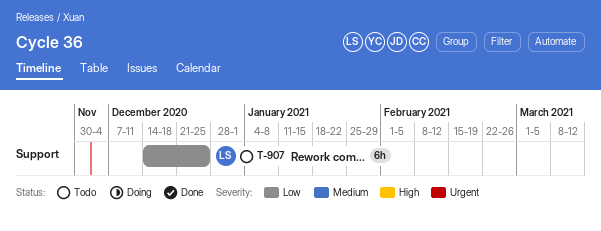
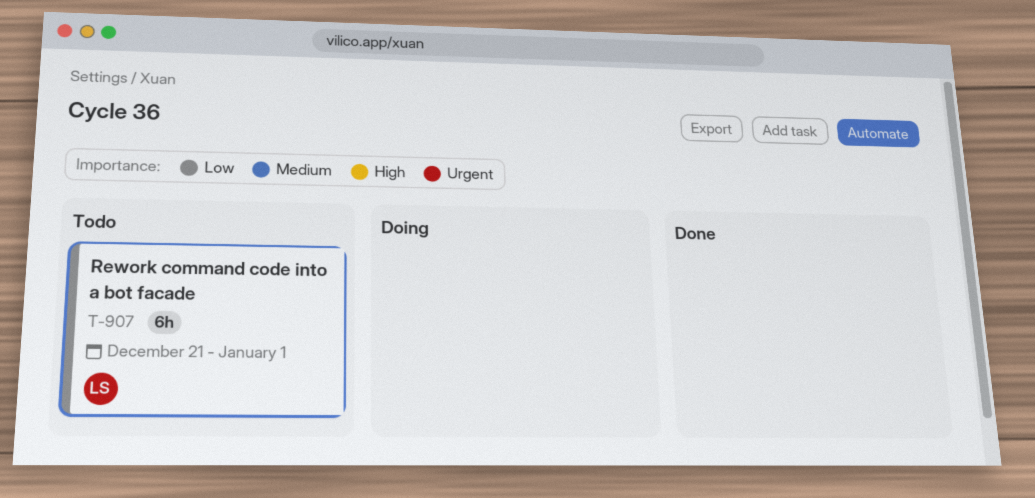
T-907, start: Dec 14 -> Dec 21
T-907, due: Dec 25 -> Jan 1

